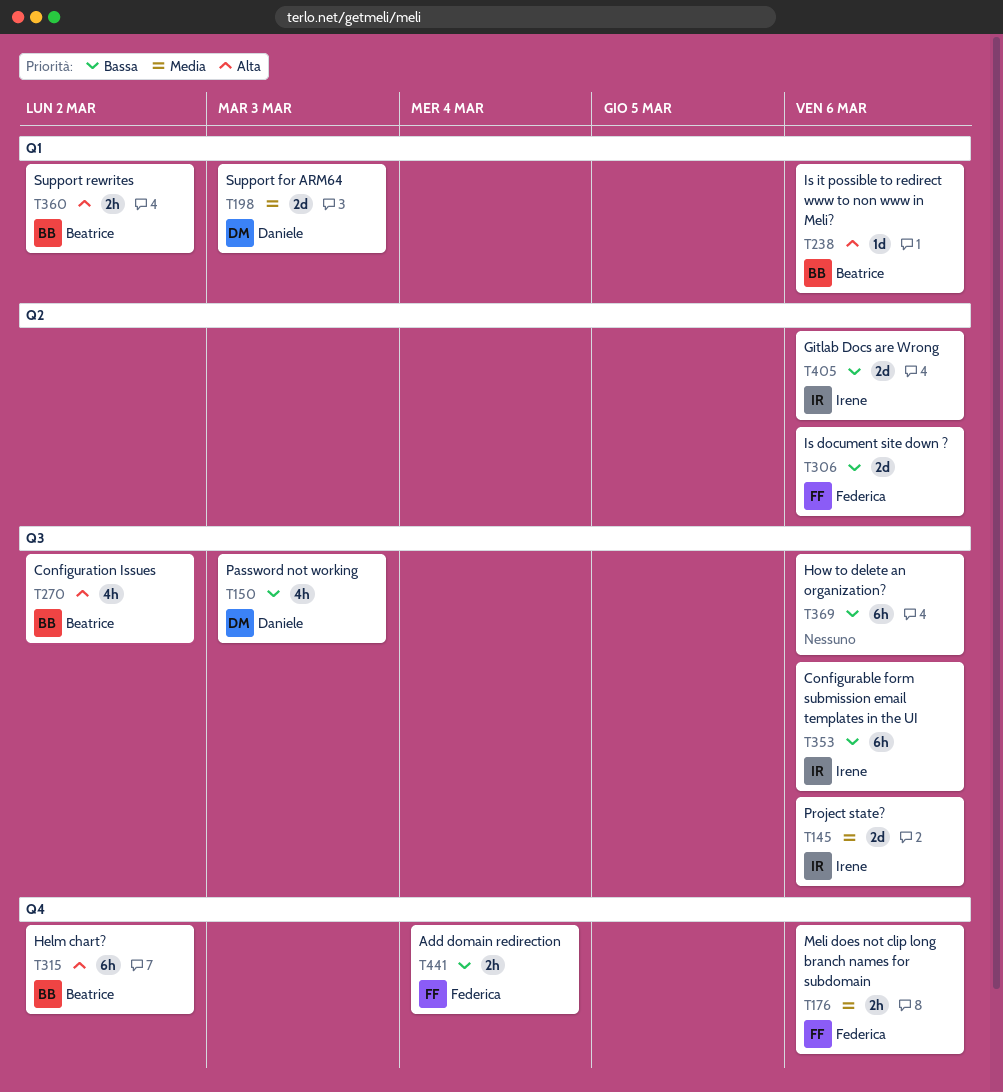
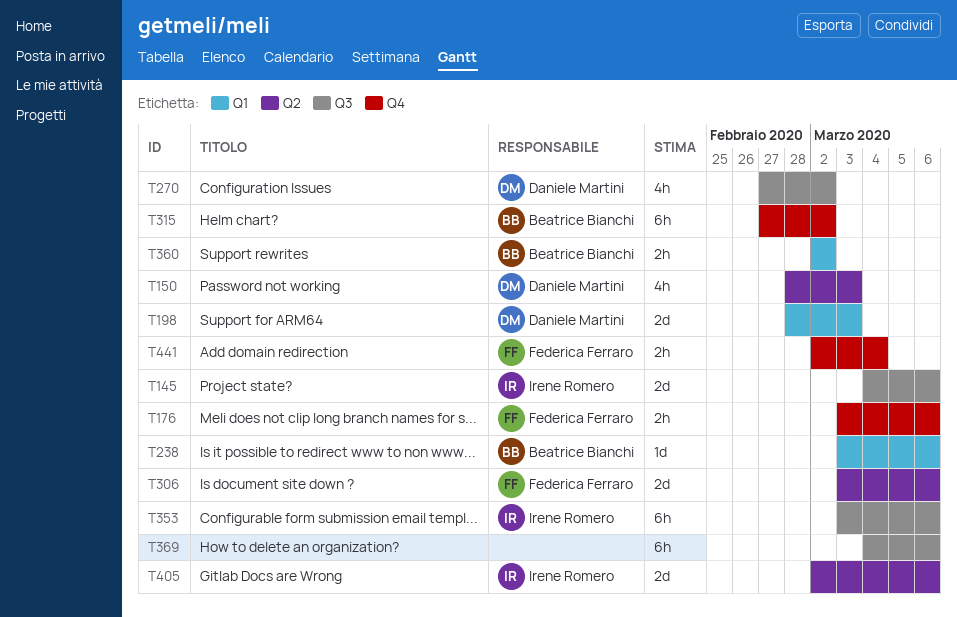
T150, label: Q3 -> Q2
T270, owner: Beatrice Bianchi -> Daniele Martini

